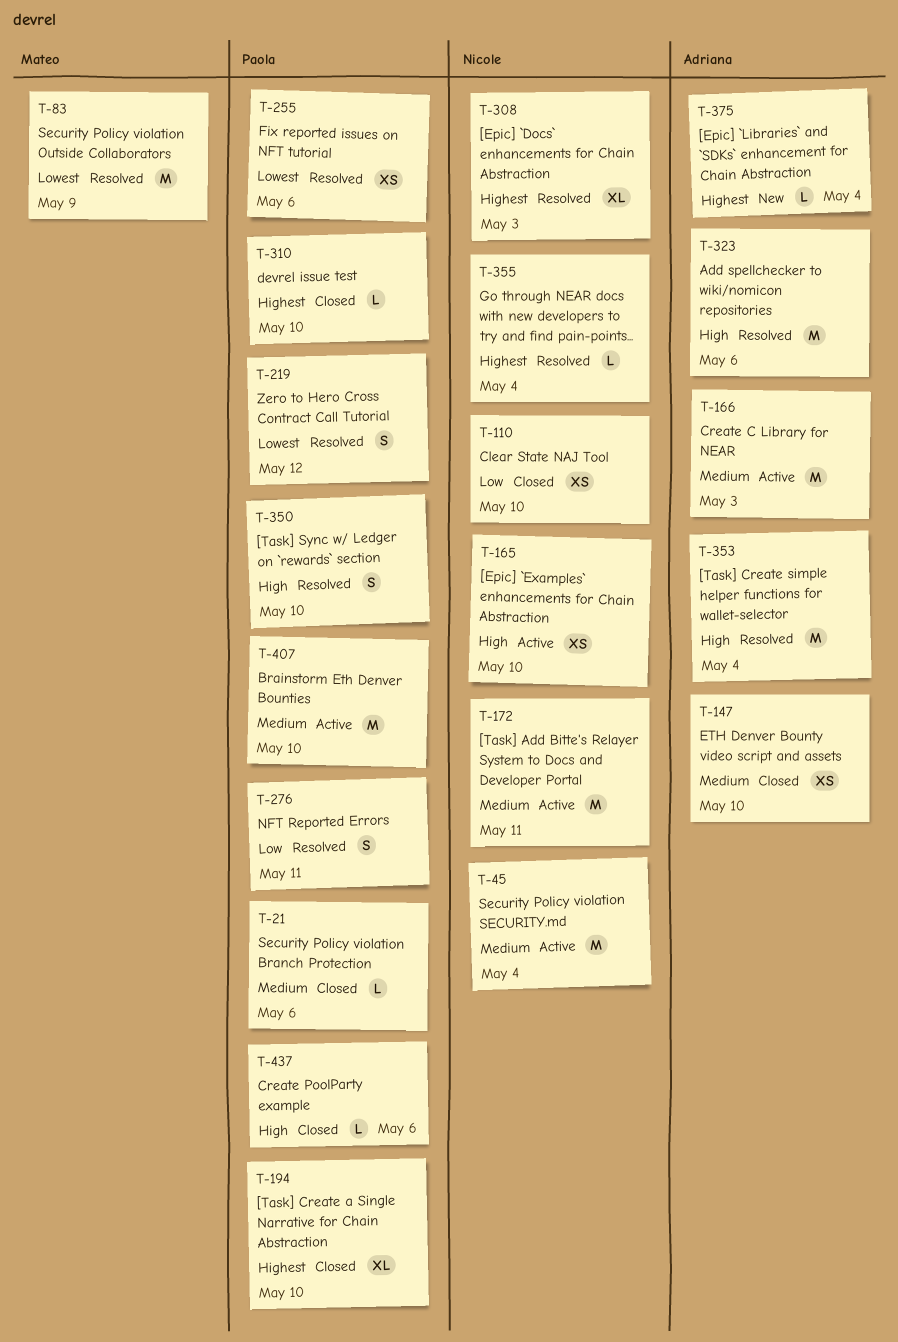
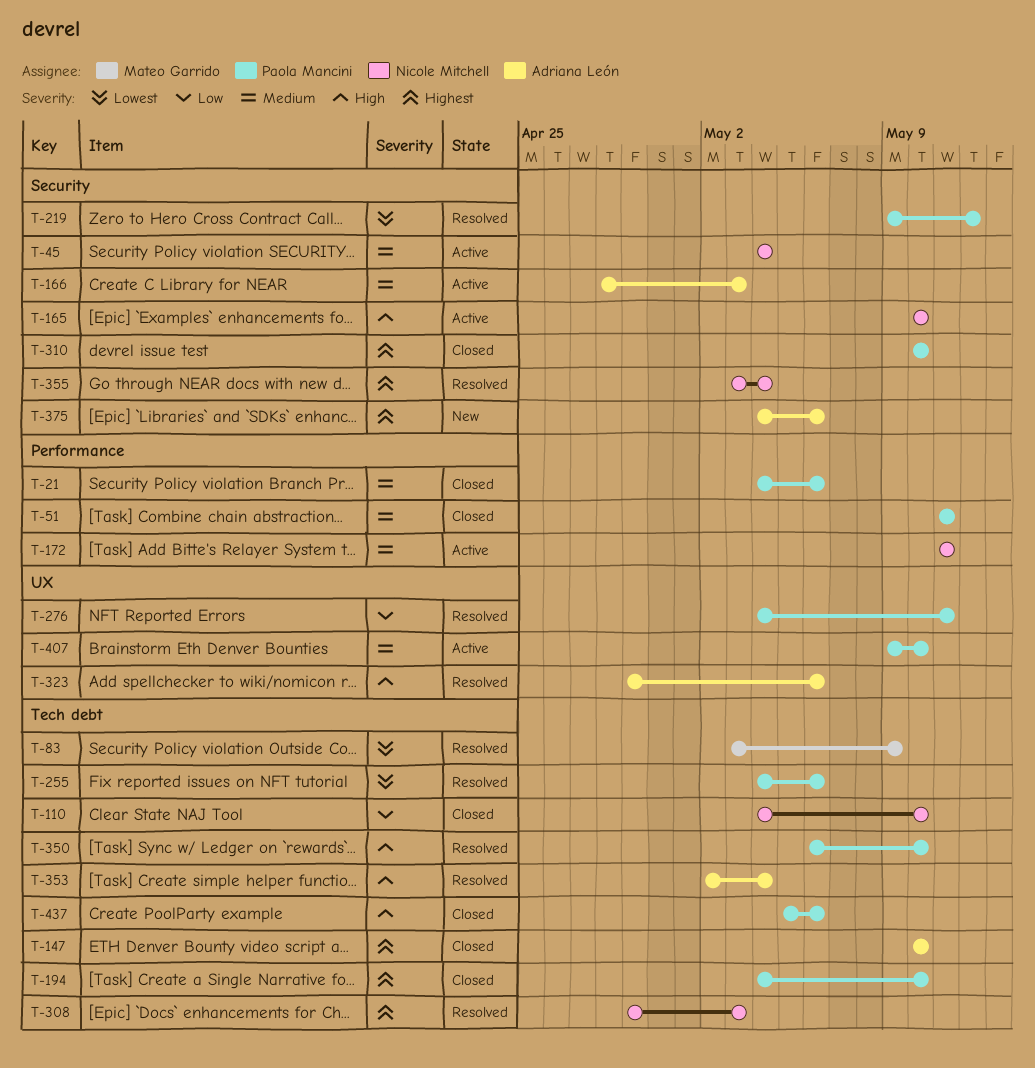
T-51: none -> present
T-147, priority: Medium -> Highest
T-375, due: May 4 -> May 6

